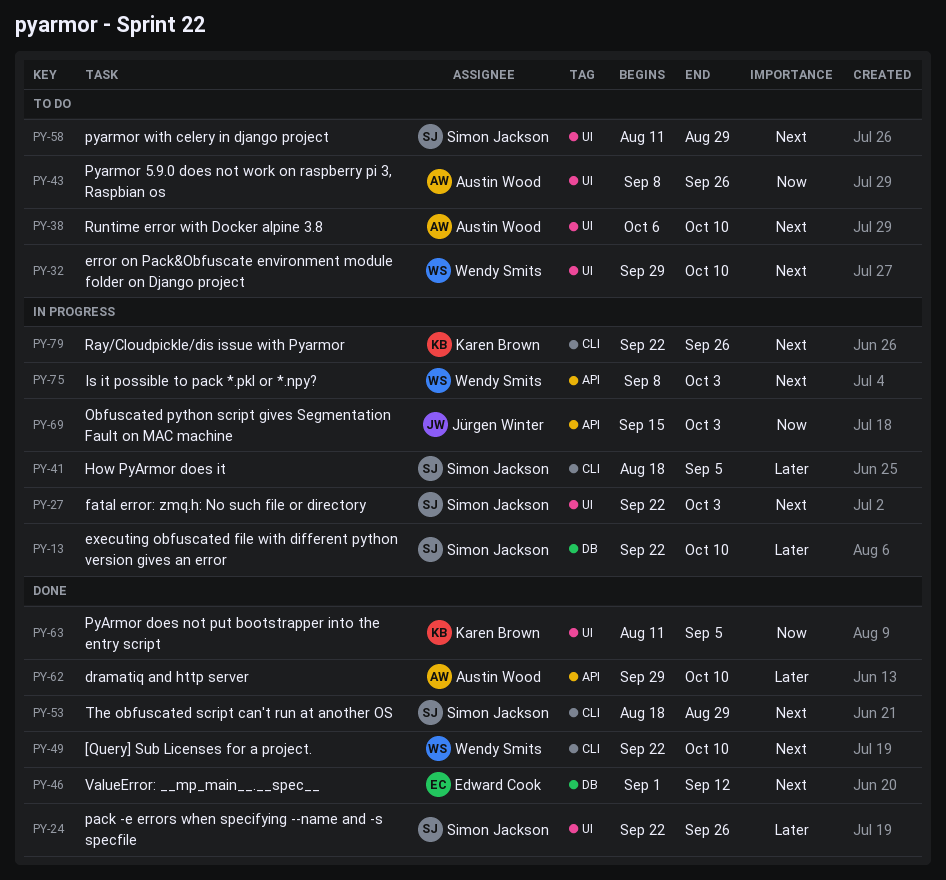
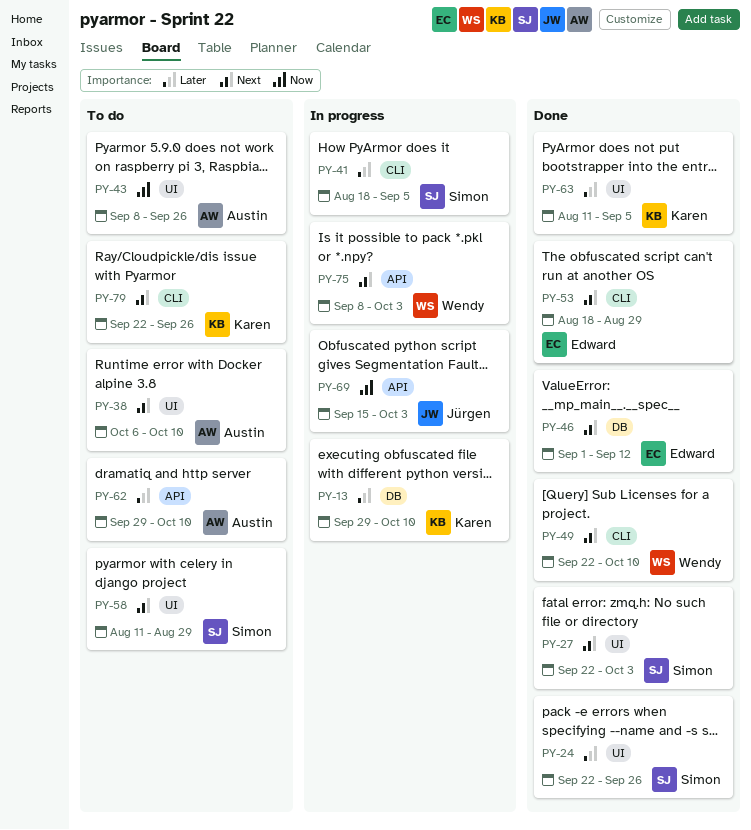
PY-13, owner: Simon Jackson -> Karen Brown
PY-13, start: Sep 22 -> Sep 29
PY-27, status: In progress -> Done
PY-32: present -> none
PY-53, owner: Simon Jackson -> Edward Cook
PY-62, status: Done -> To do
PY-63, priority: Now -> Later
PY-79, status: In progress -> To do

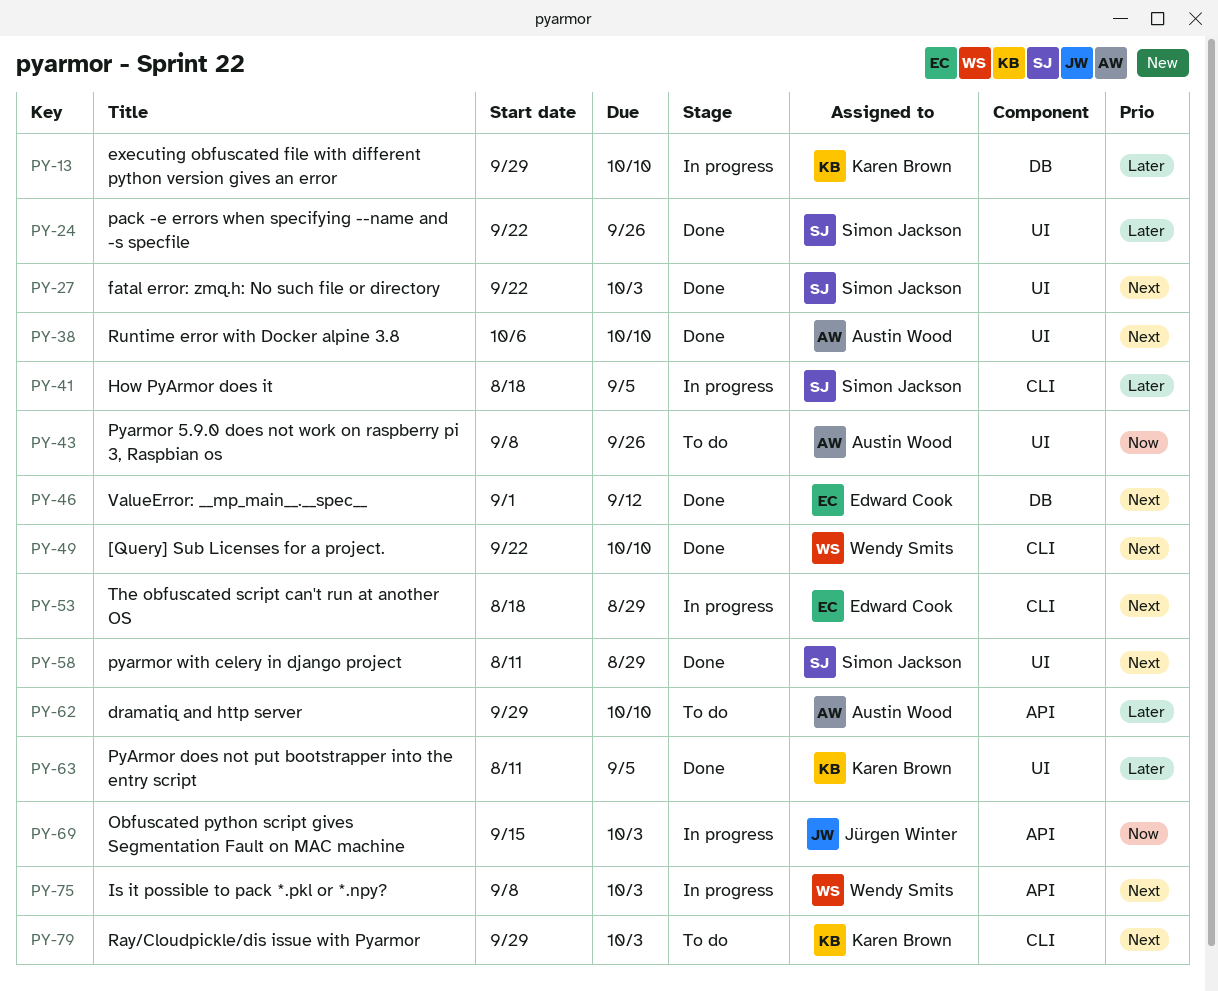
PY-38, status: To do -> Done
PY-53, status: Done -> In progress
PY-58, status: To do -> Done
PY-79, start: Sep 22 -> Sep 29
PY-79, due: Sep 26 -> Oct 3

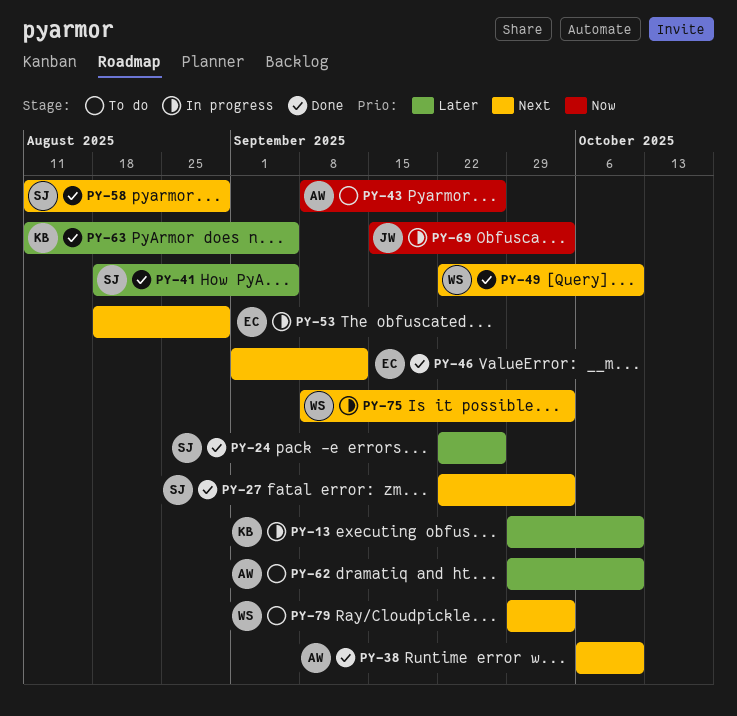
PY-41, status: In progress -> Done
PY-79, owner: Karen Brown -> Wendy Smits

